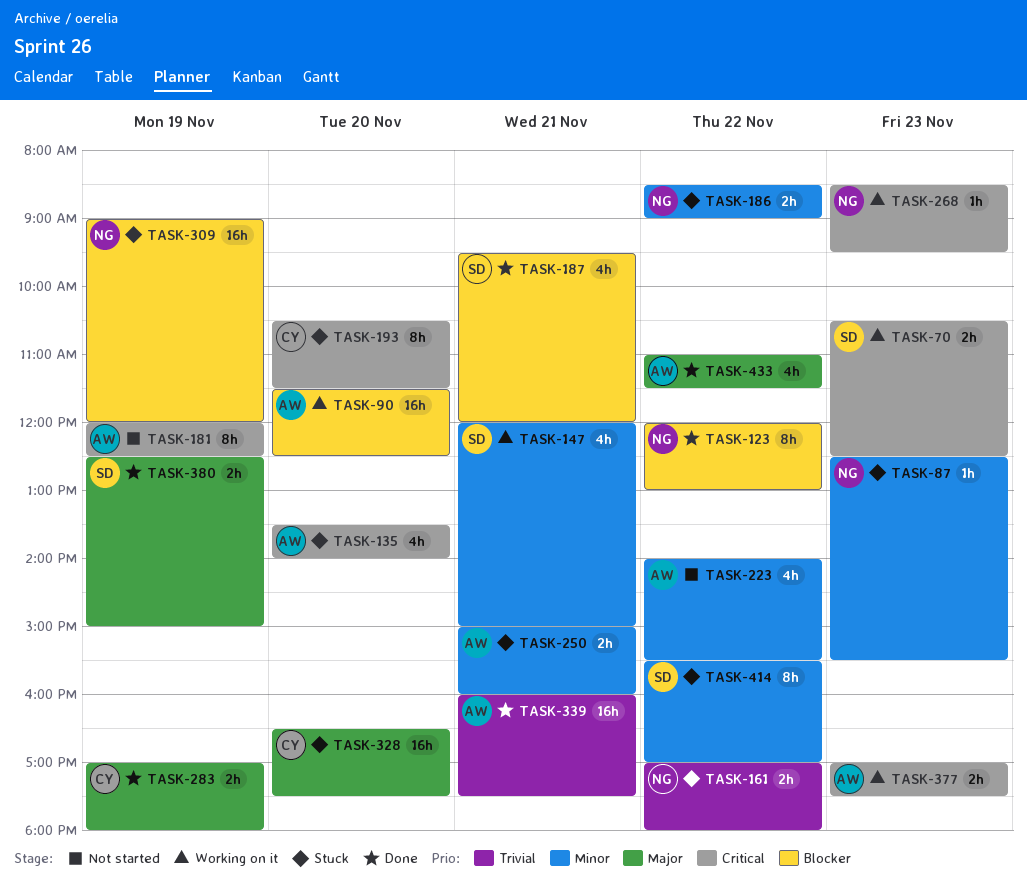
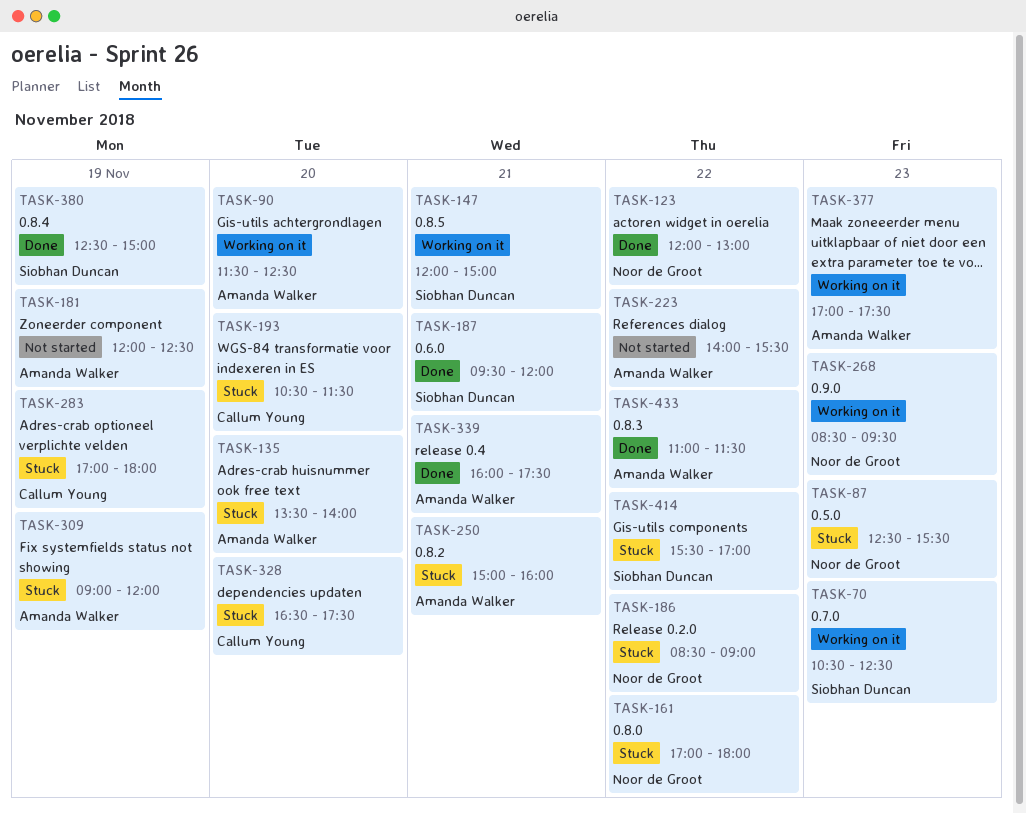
TASK-283, status: Done -> Stuck
TASK-309, owner: Noor de Groot -> Amanda Walker

